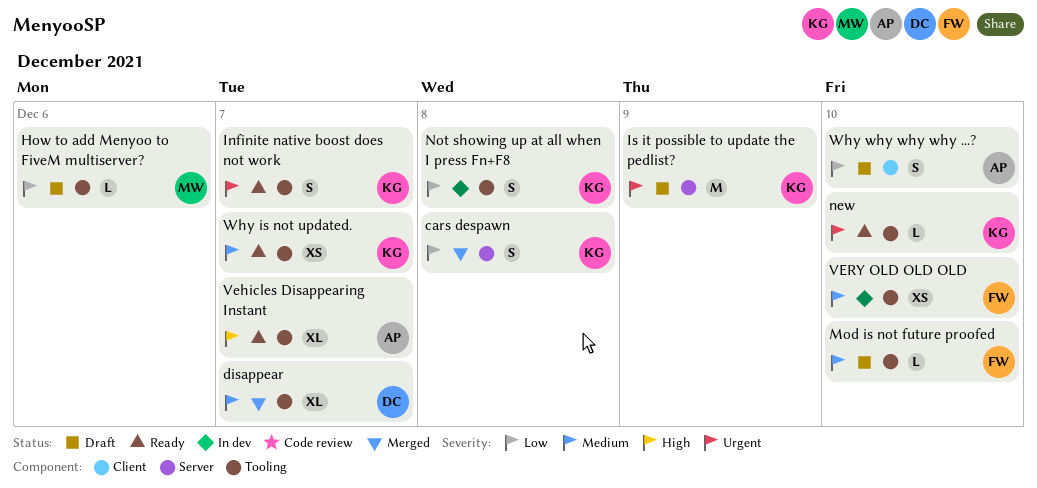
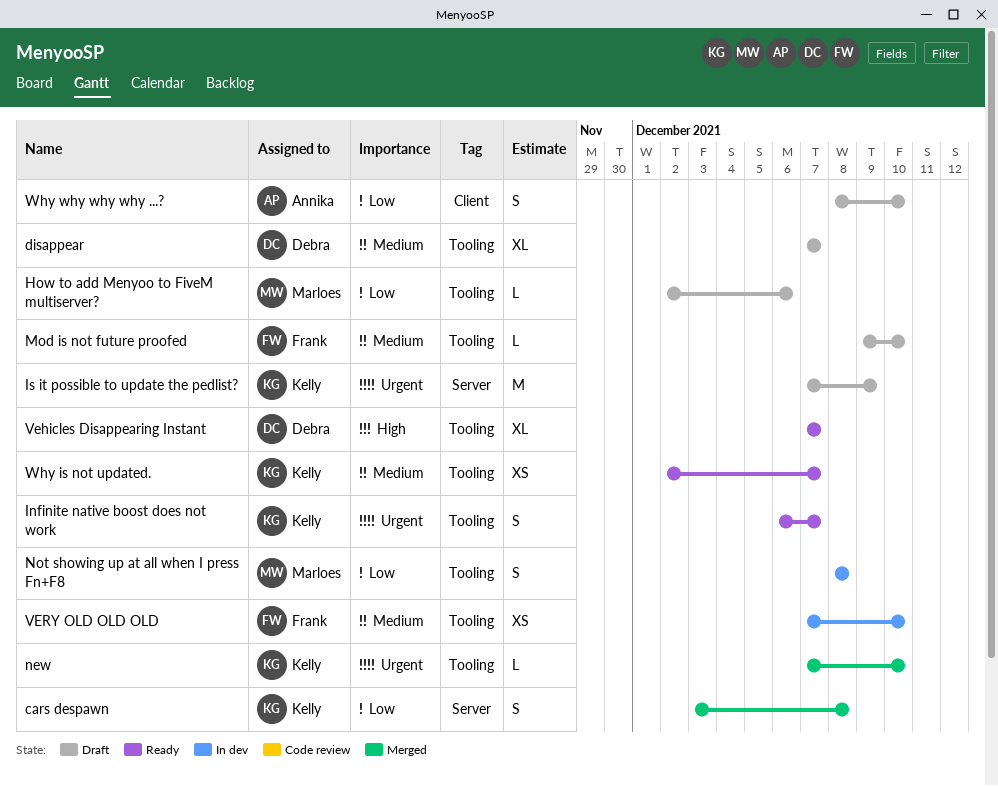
disappear, status: Merged -> Draft
new, status: Ready -> Merged
Not showing up at all when I press Fn+F8, owner: Kelly -> Marloes
Vehicles Disappearing Instant, owner: Annika -> Debra

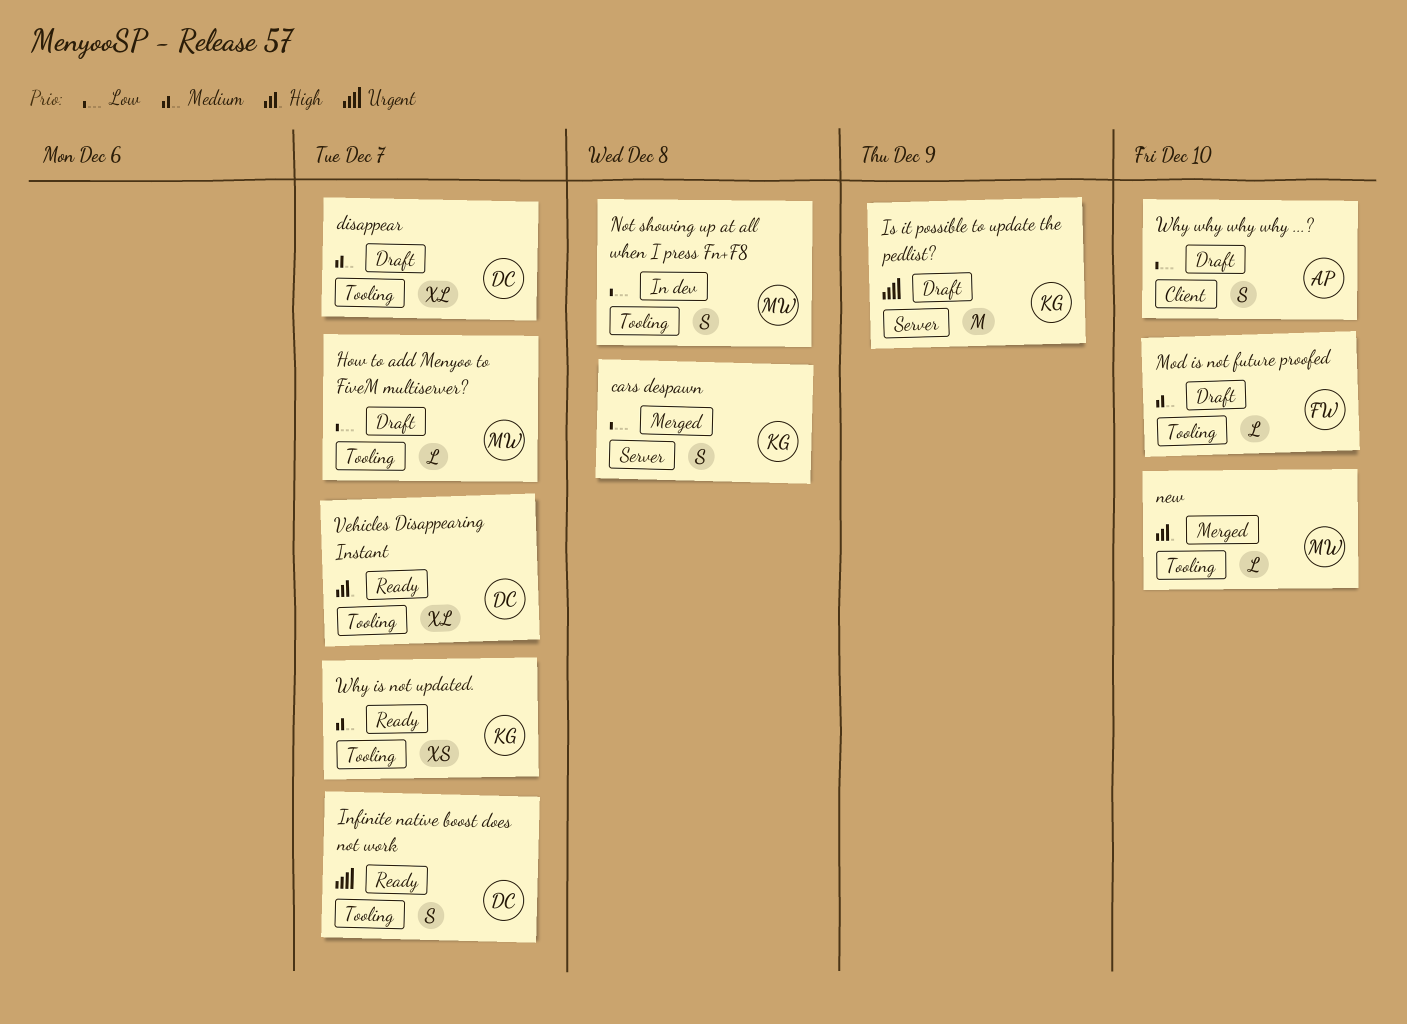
How to add Menyoo to FiveM multiserver?, due: Dec 6 -> Dec 7
Infinite native boost does not work, owner: Kelly -> Debra
new, owner: Kelly -> Marloes
new, priority: Urgent -> High
VERY OLD OLD OLD: present -> none

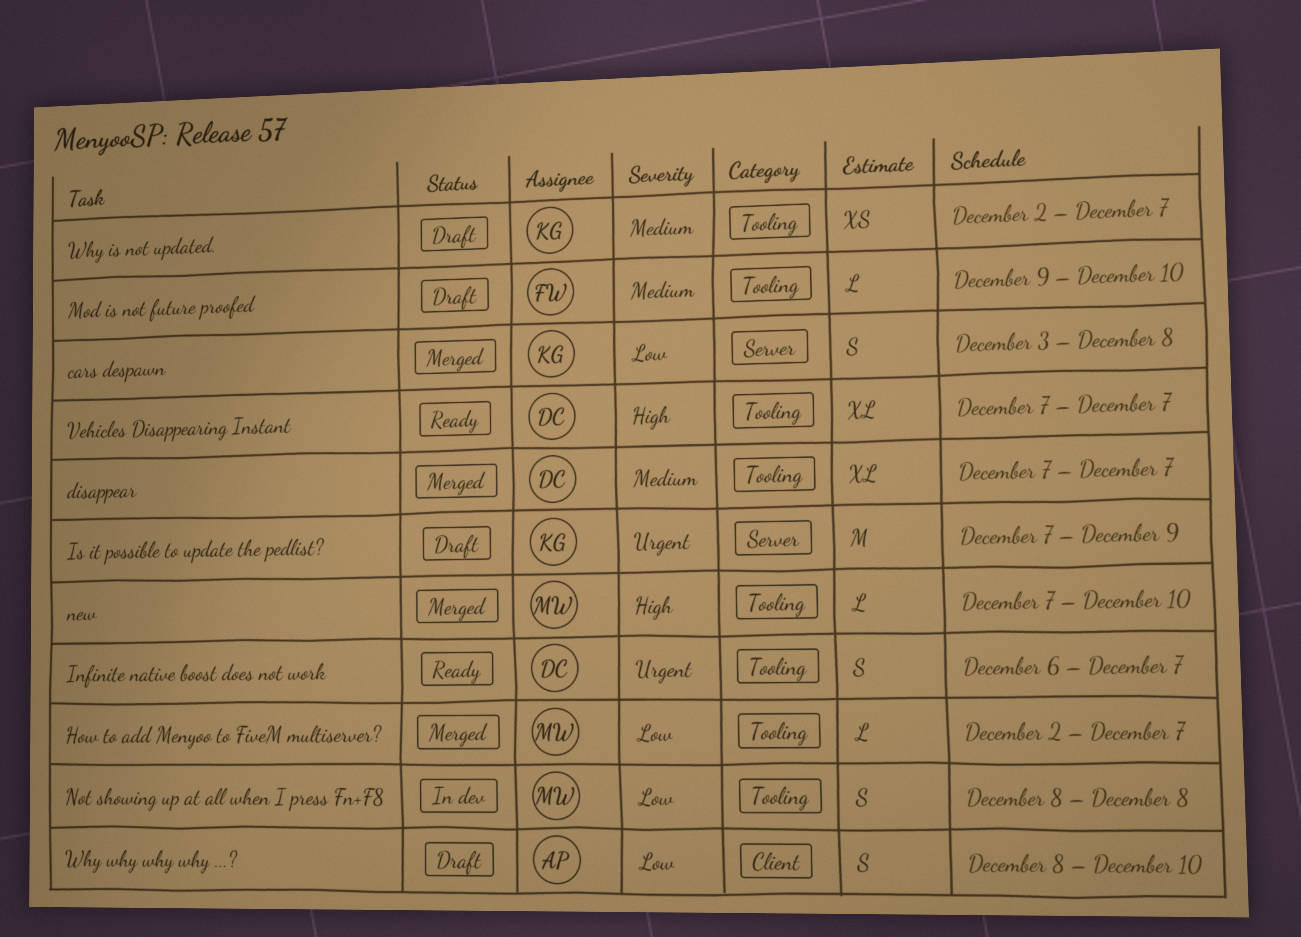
disappear, status: Draft -> Merged
How to add Menyoo to FiveM multiserver?, status: Draft -> Merged
Why is not updated., status: Ready -> Draft

